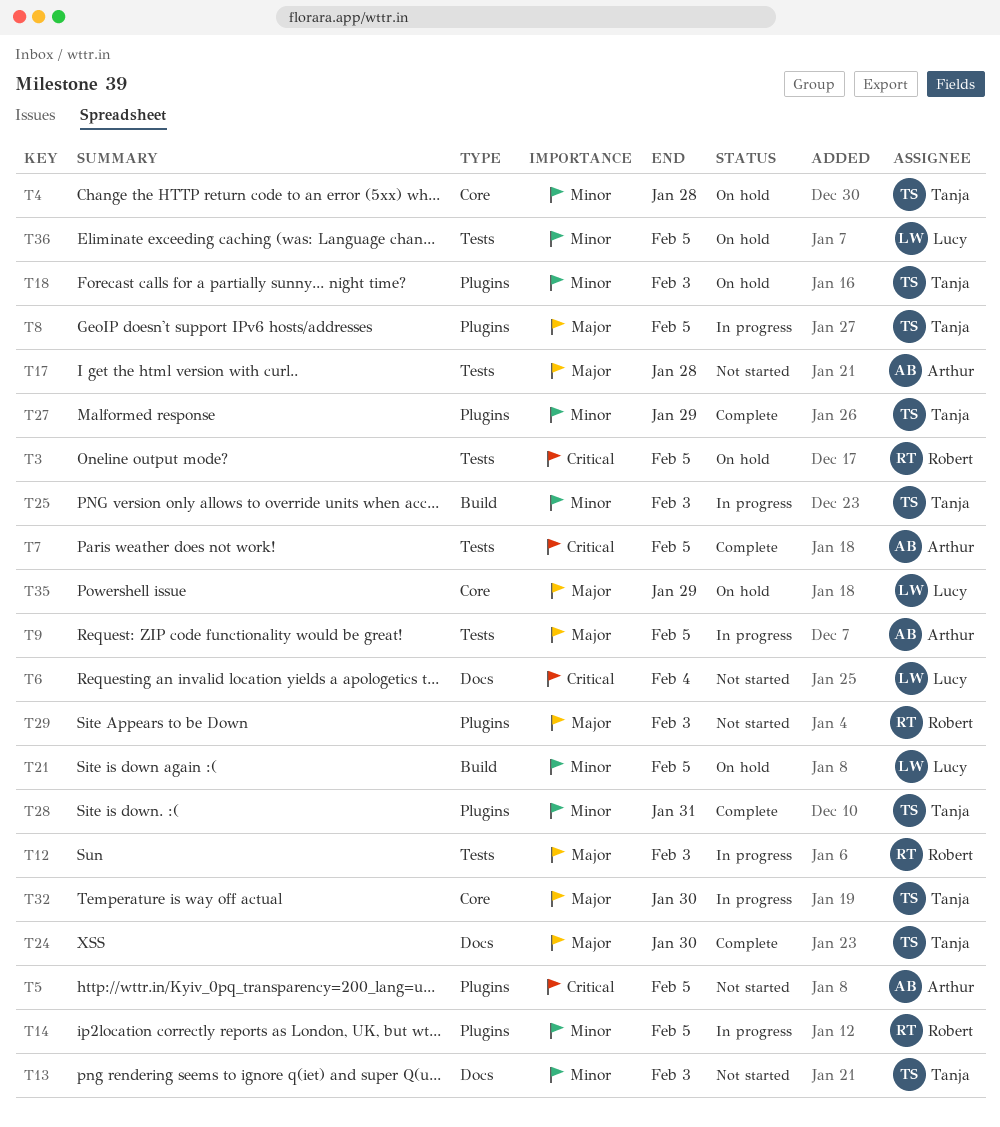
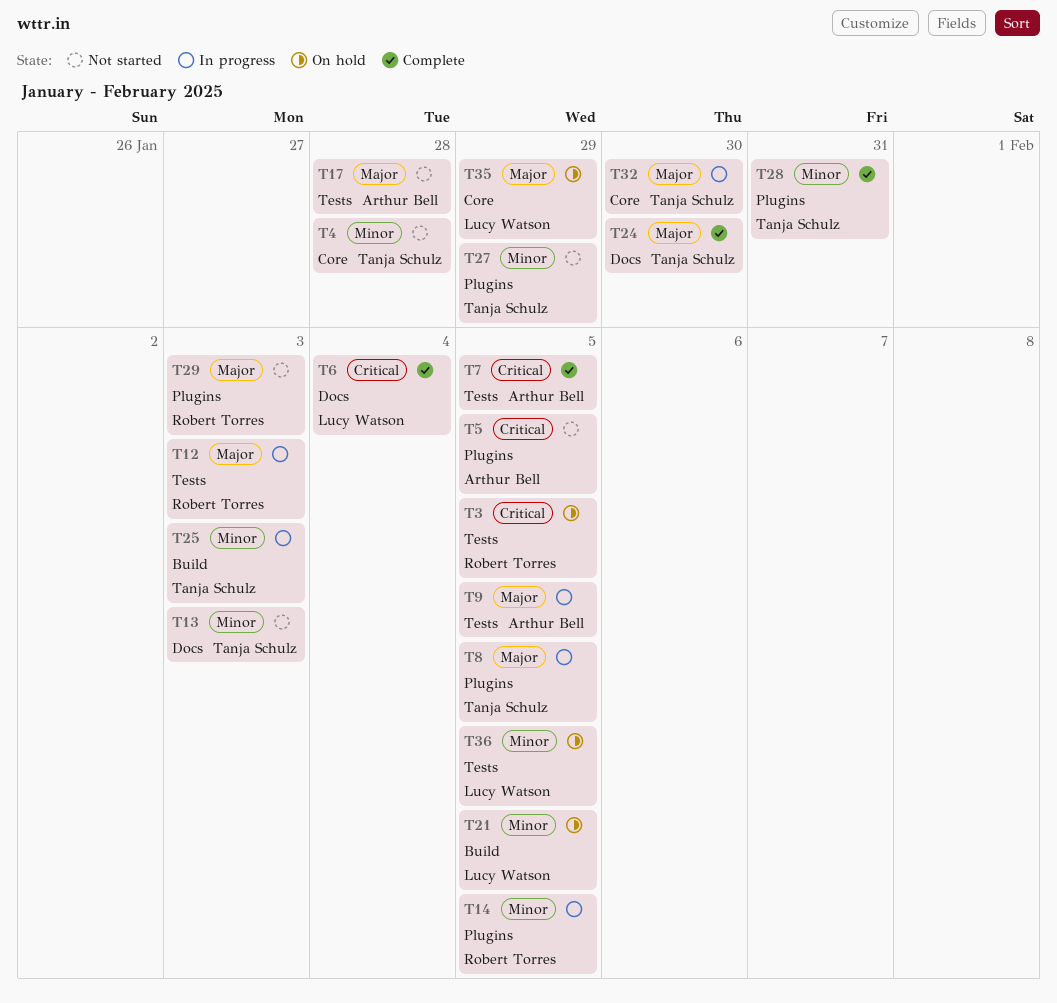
T4, status: On hold -> Not started
T6, status: Not started -> Complete
T18: present -> none
T27, status: Complete -> Not started

